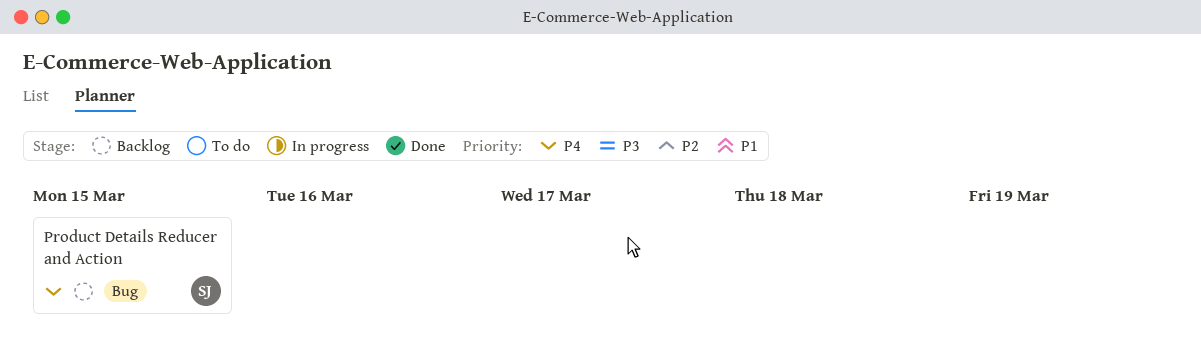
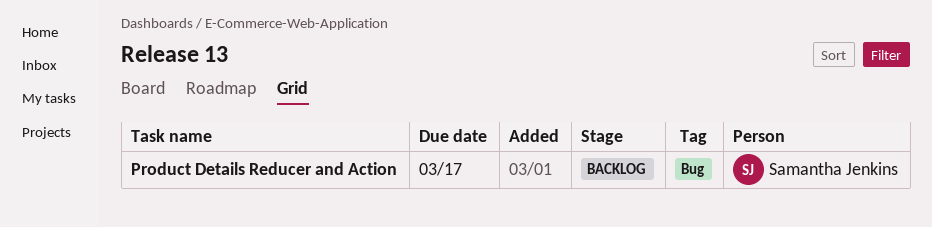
Product Details Reducer and Action, due: Mar 15 -> Mar 17

